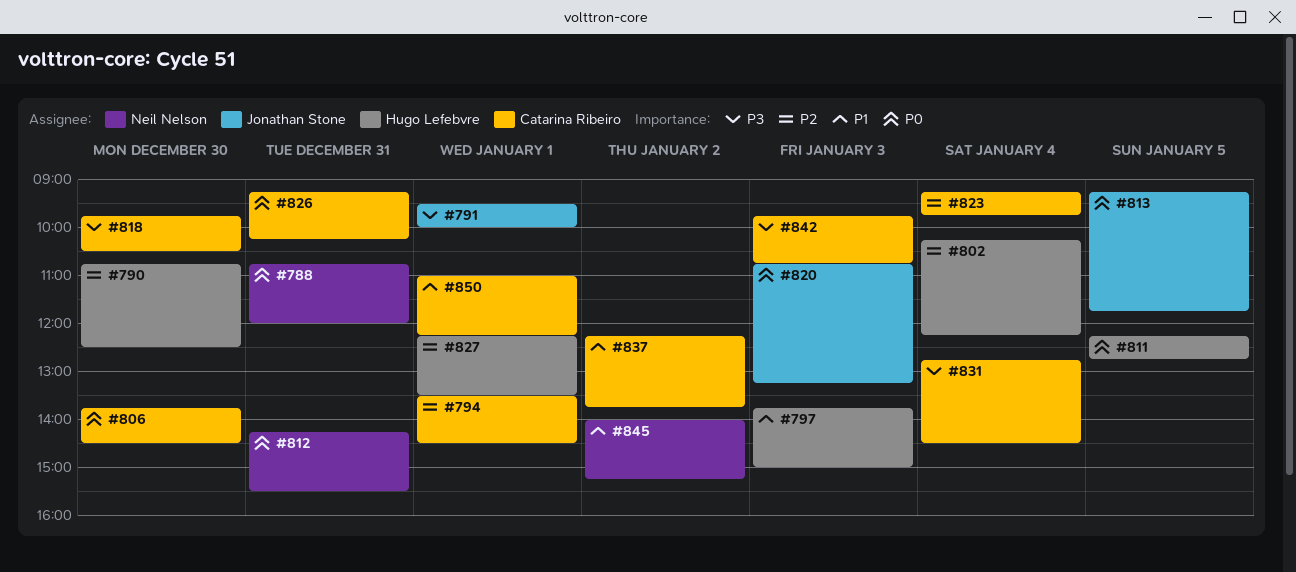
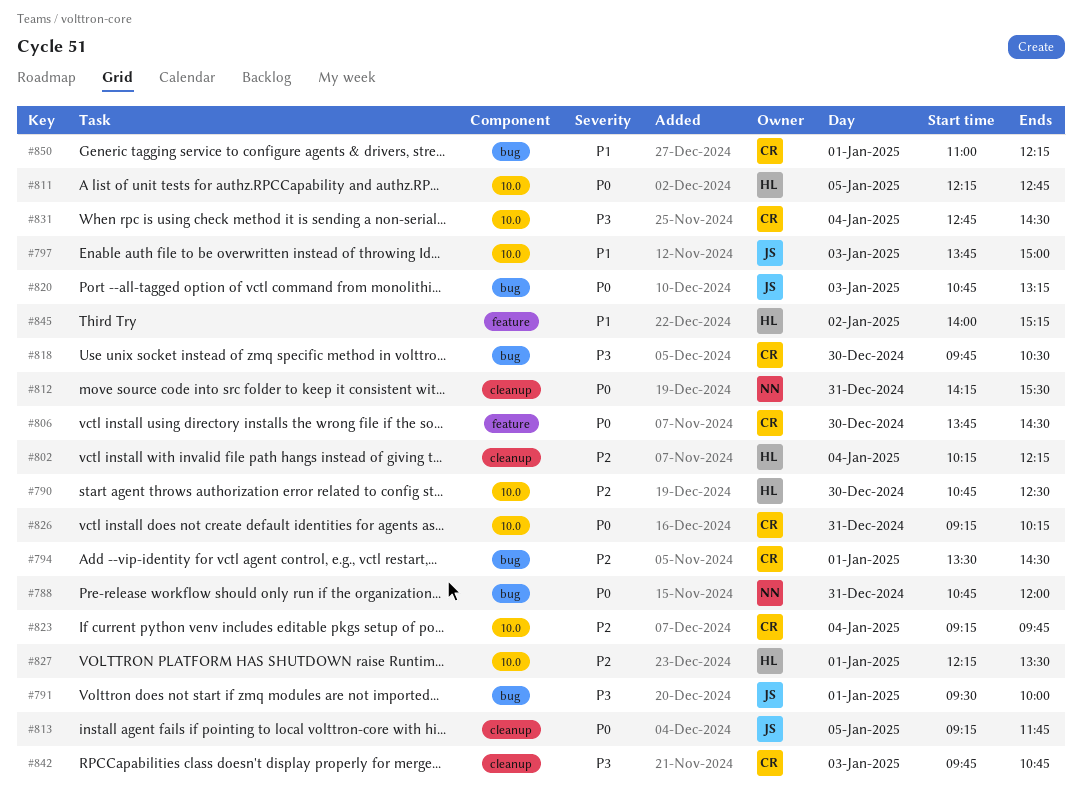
#797, owner: Hugo Lefebvre -> Jonathan Stone
#837: present -> none
#845, owner: Neil Nelson -> Hugo Lefebvre

